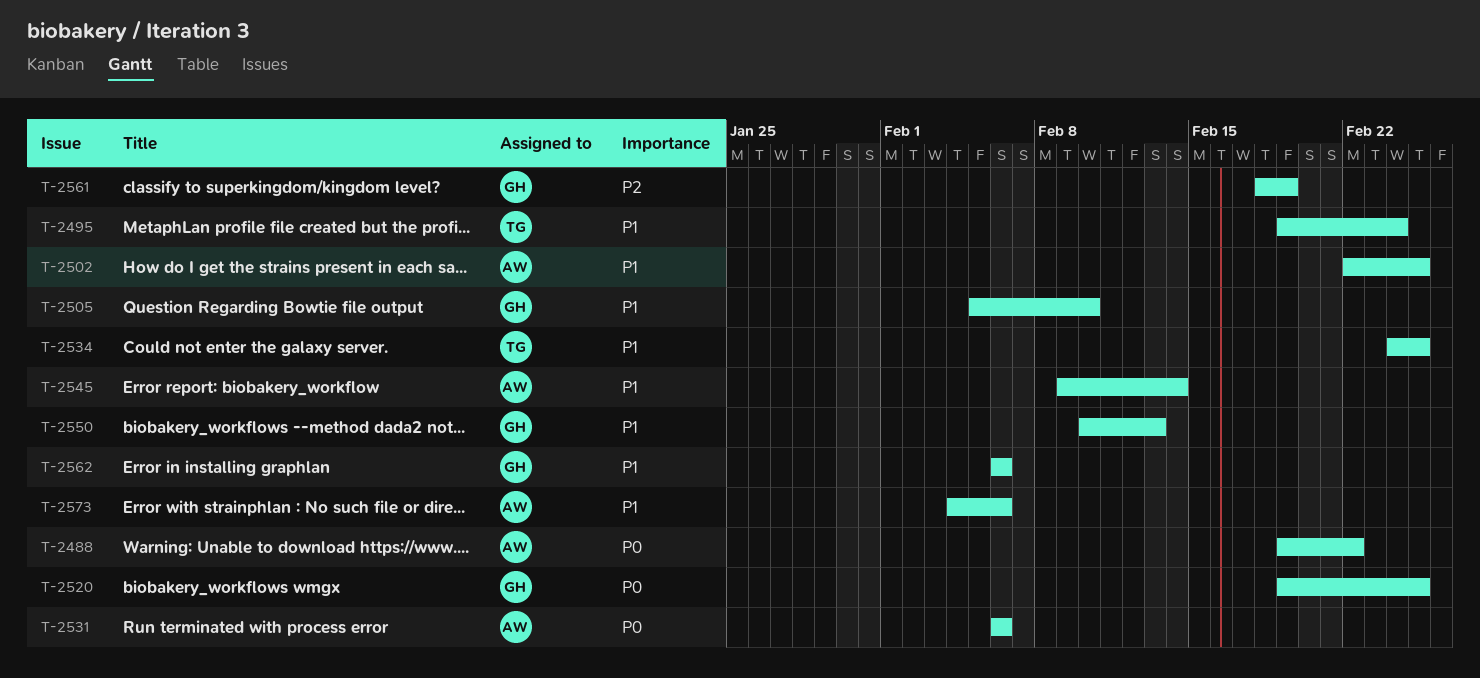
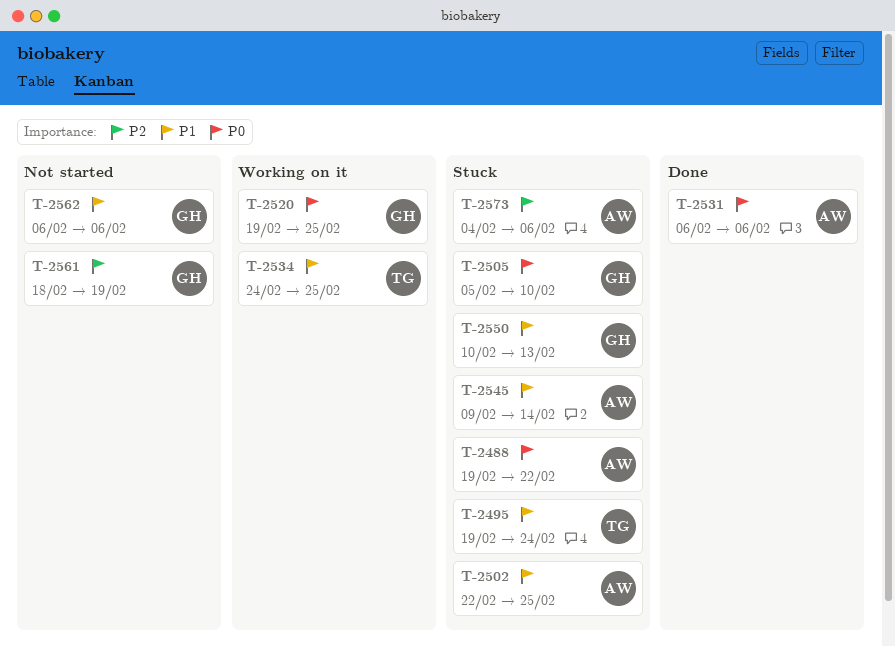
T-2505, priority: P1 -> P0
T-2573, priority: P1 -> P2

